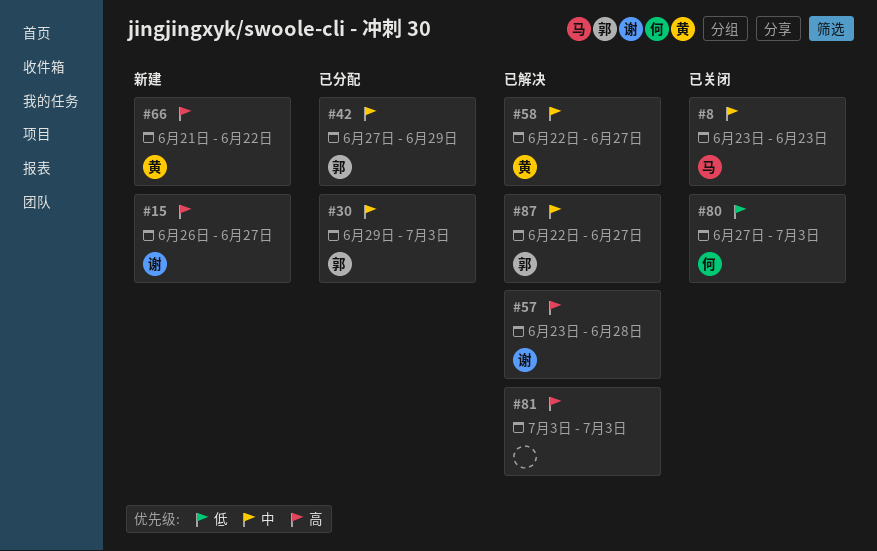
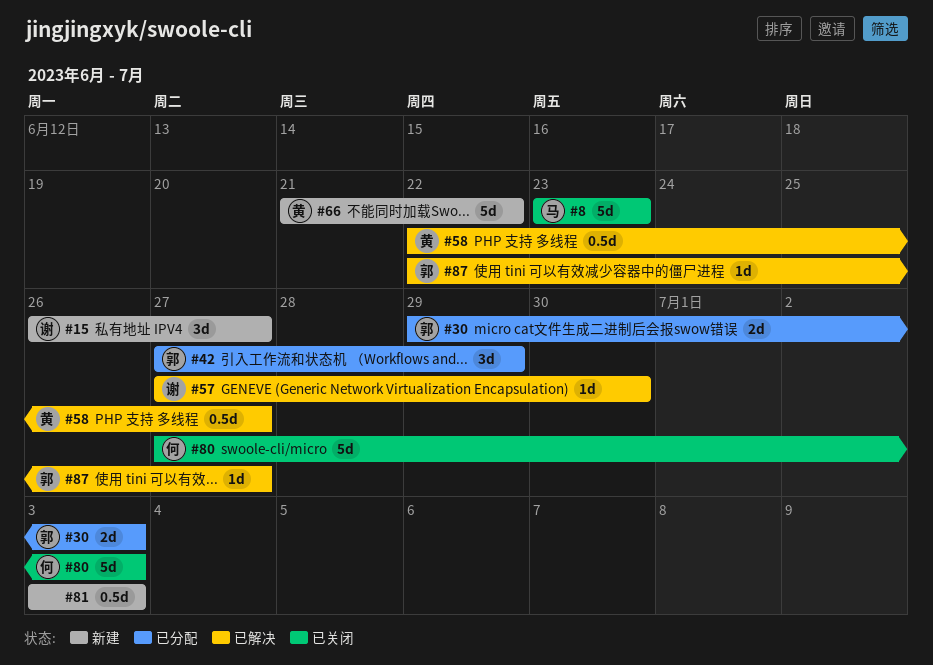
#57, start: Jun 23 -> Jun 27
#57, due: Jun 28 -> Jun 30
#81, status: 已解决 -> 新建

